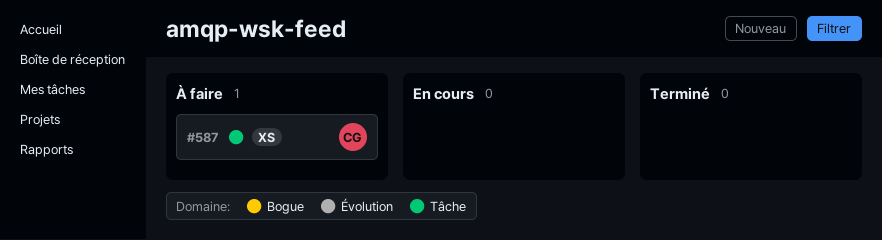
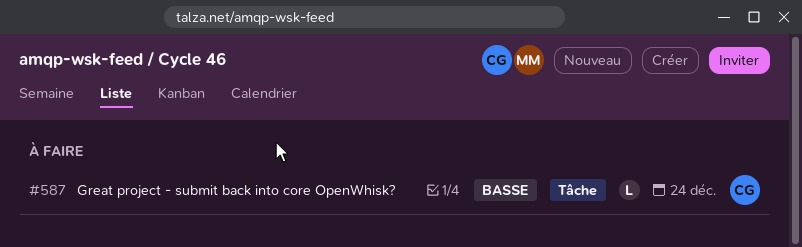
#587, estimate: XS -> L

